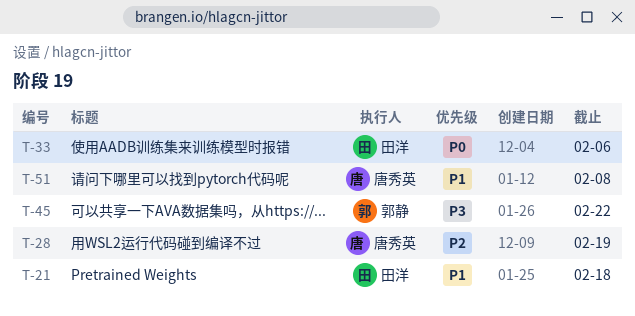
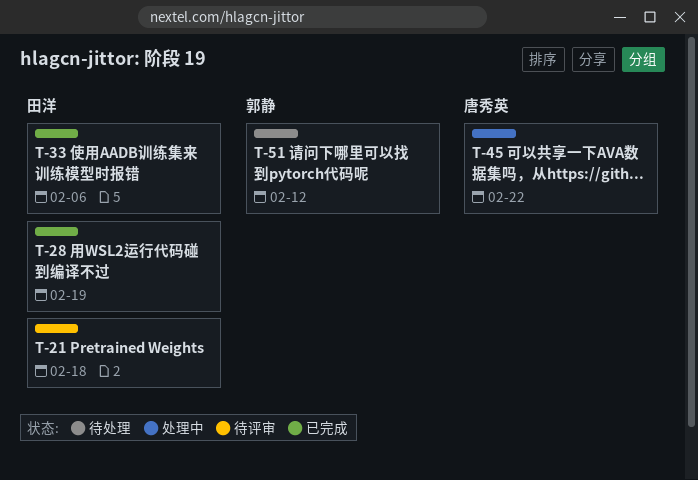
T-28, owner: 唐秀英 -> 田洋
T-45, owner: 郭静 -> 唐秀英
T-51, owner: 唐秀英 -> 郭静
T-51, due: Feb 8 -> Feb 12

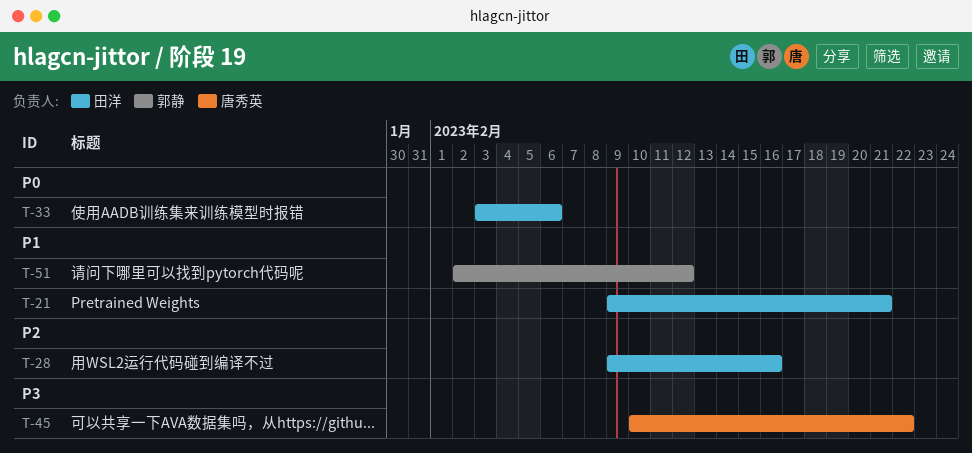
T-21, due: Feb 18 -> Feb 21
T-28, due: Feb 19 -> Feb 16

